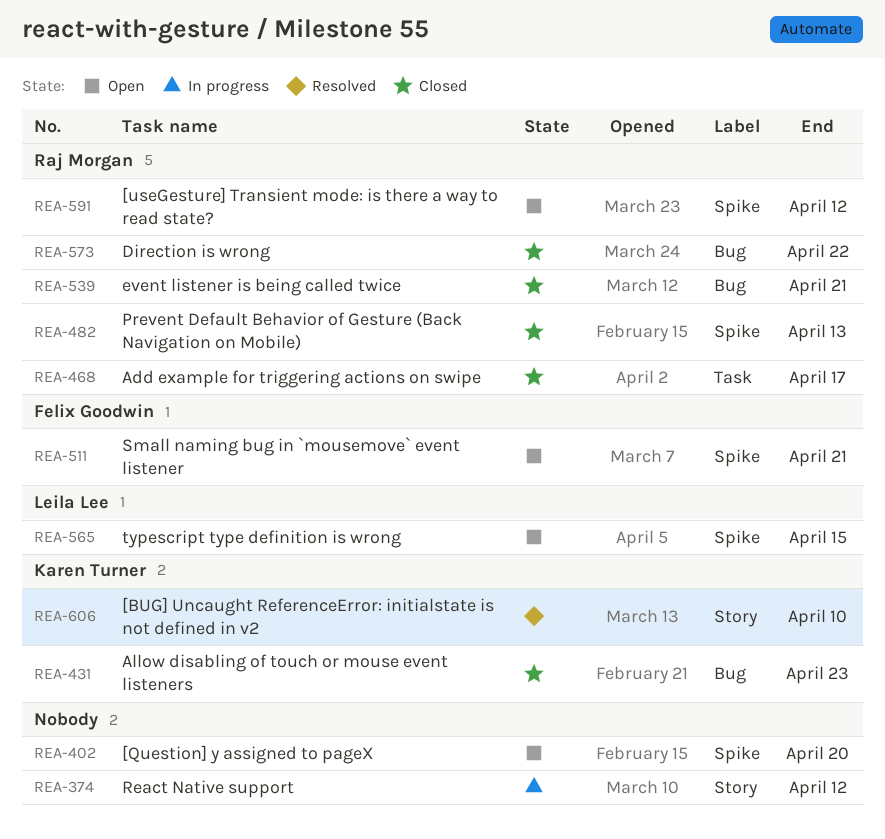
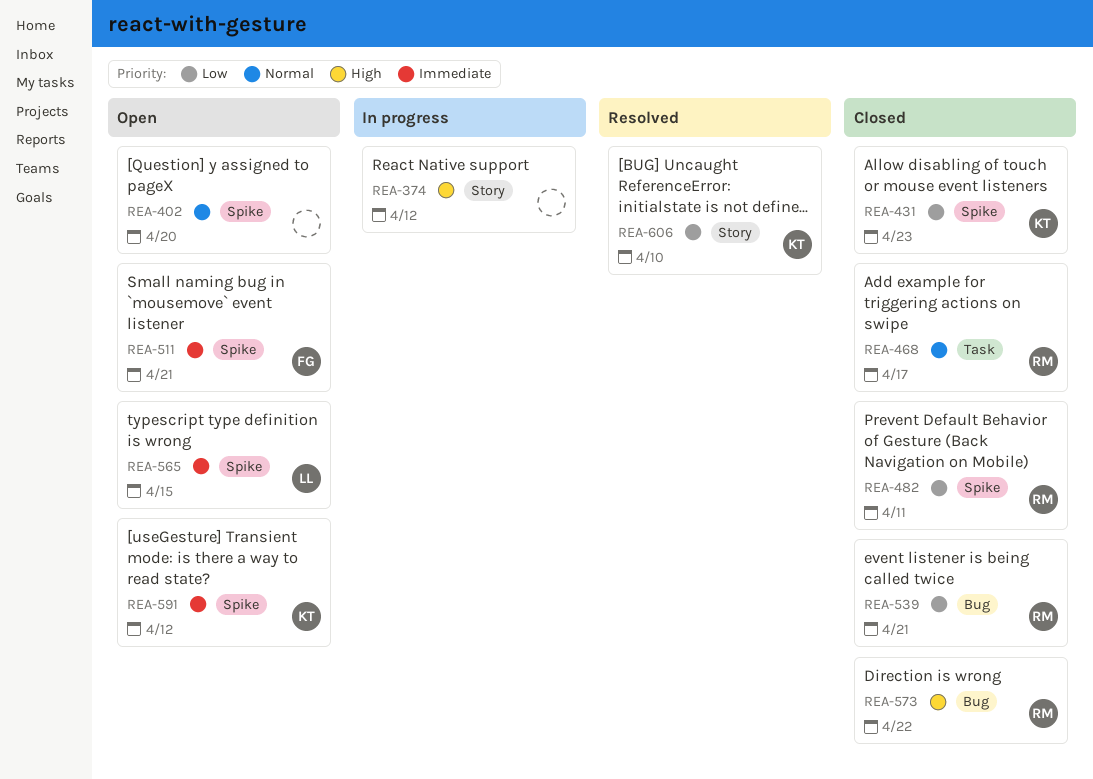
REA-431, label: Bug -> Spike
REA-482, due: Apr 13 -> Apr 11
REA-591, owner: Raj Morgan -> Karen Turner

